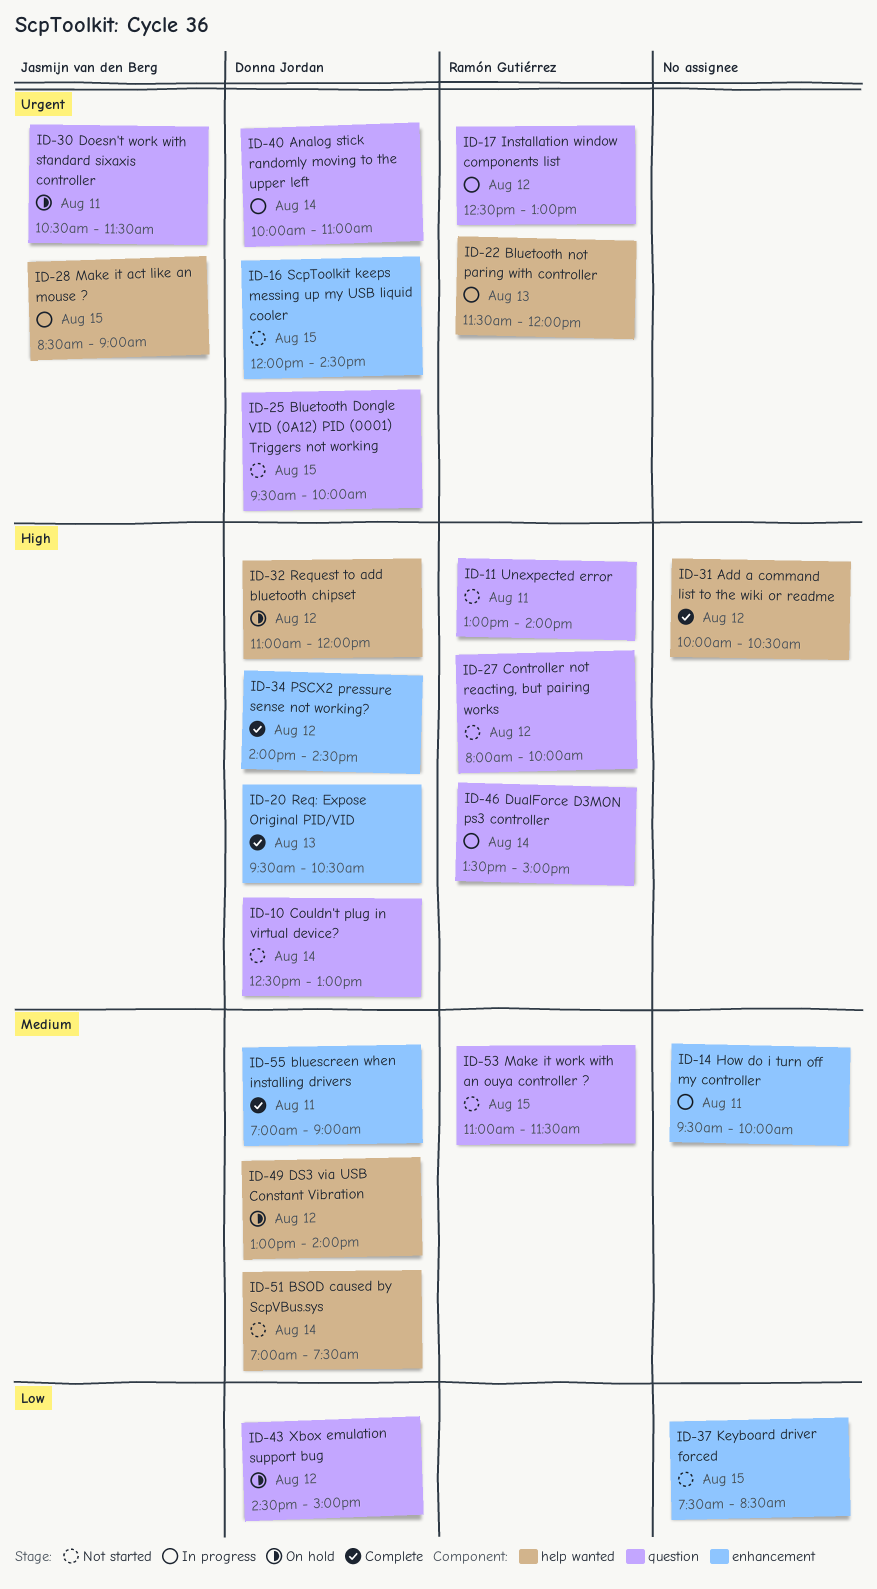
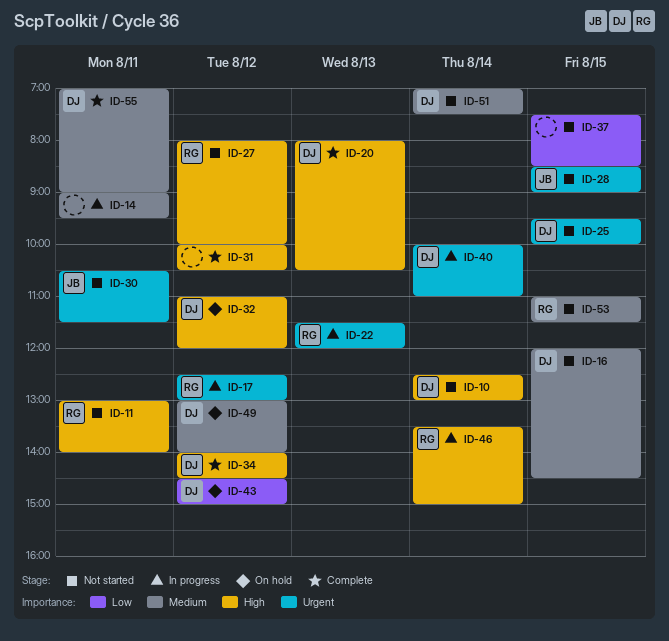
ID-14, begins: 09:30 -> 09:00
ID-14, ends: 10:00 -> 09:30
ID-16, priority: Urgent -> Medium
ID-20, begins: 09:30 -> 08:00
ID-28, status: In progress -> Not started
ID-30, status: On hold -> Not started

